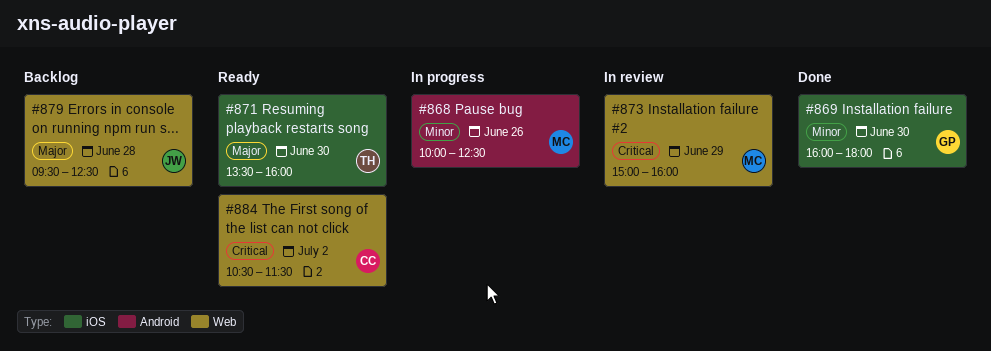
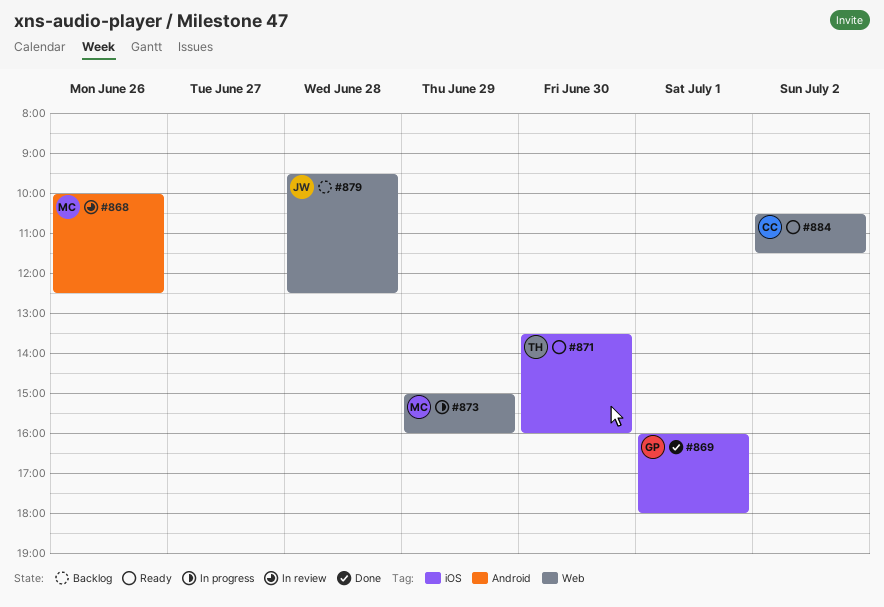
#868, status: In progress -> In review
#869, day: Jun 30 -> Jul 1
#873, status: In review -> In progress

